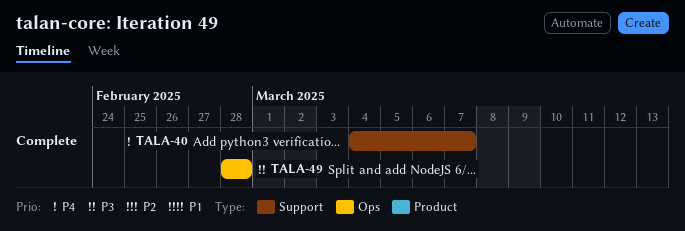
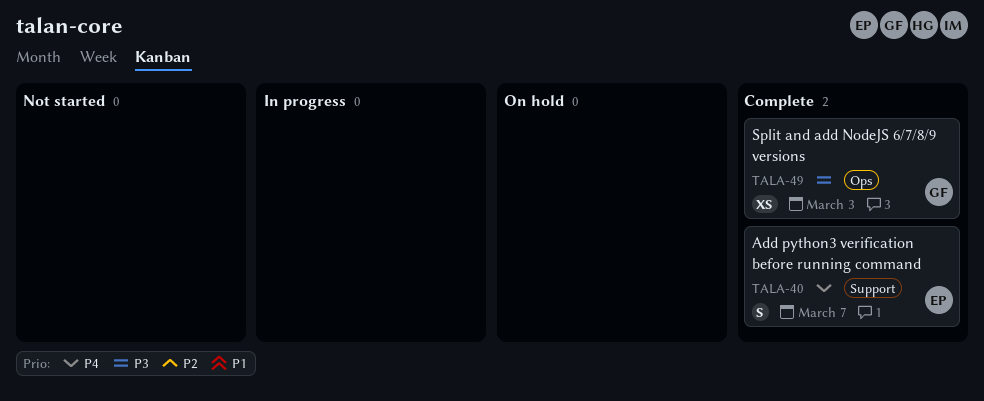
TALA-49, due: Feb 28 -> Mar 3

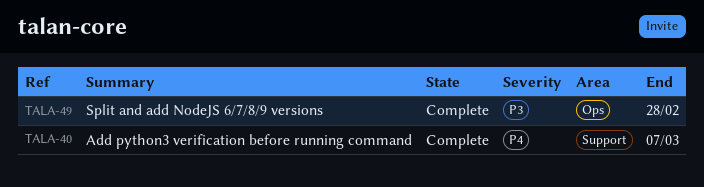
TALA-49, due: Mar 3 -> Feb 28

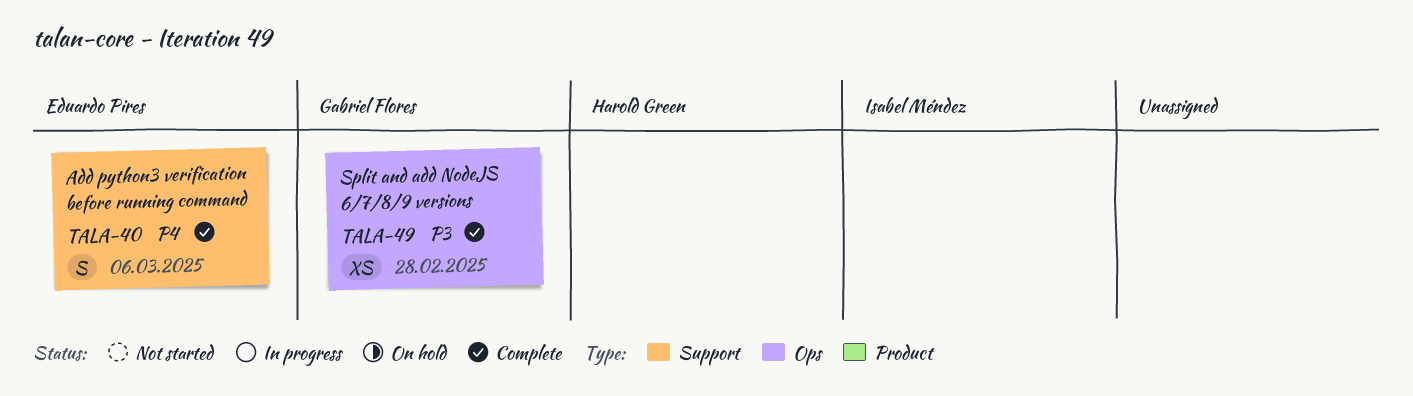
TALA-40, due: Mar 7 -> Mar 6

